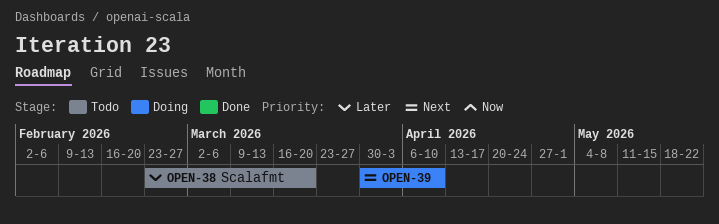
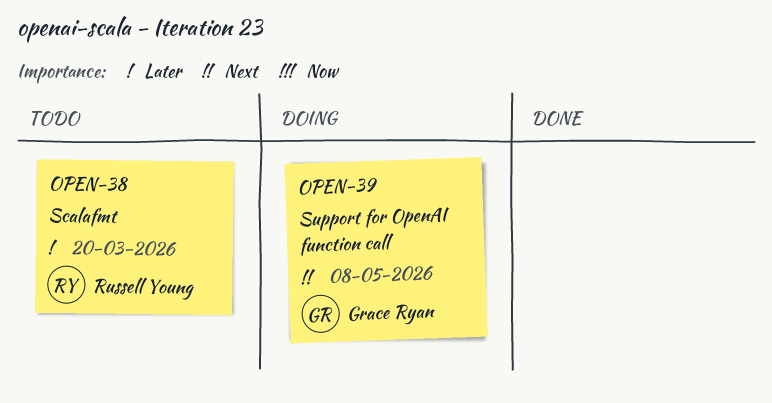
OPEN-39, due: Apr 10 -> May 8

